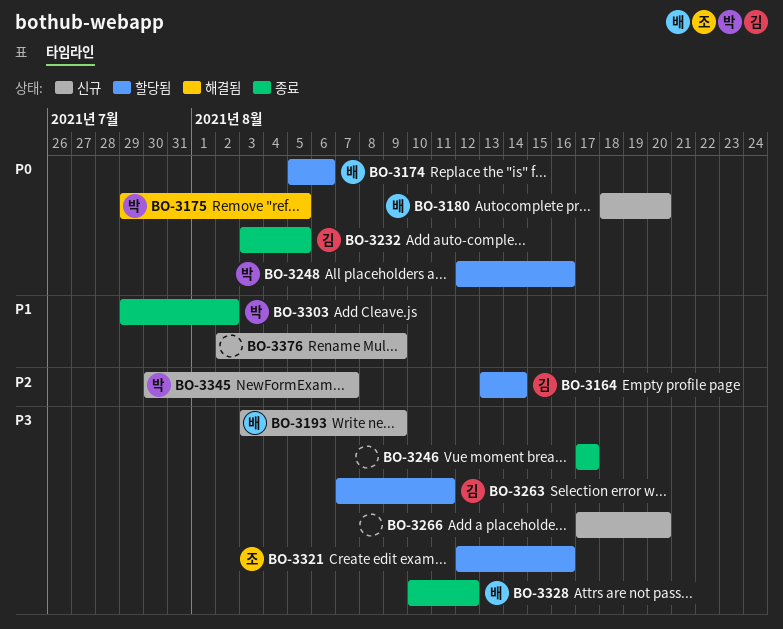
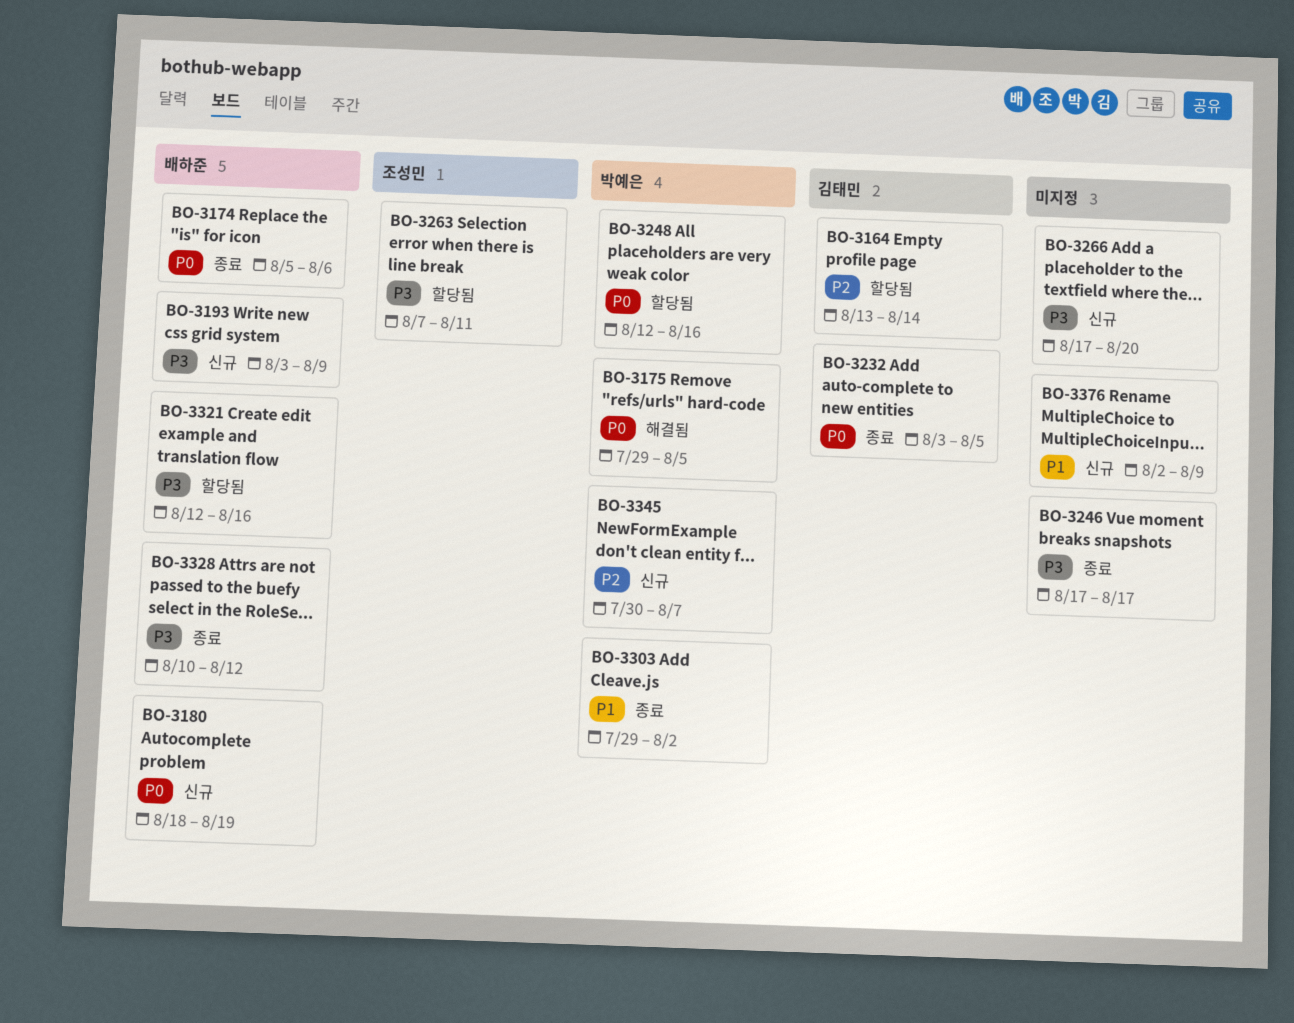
BO-3174, status: 할당됨 -> 종료
BO-3180, due: Aug 20 -> Aug 19
BO-3263, owner: 김태민 -> 조성민
BO-3321, owner: 조성민 -> 배하준

